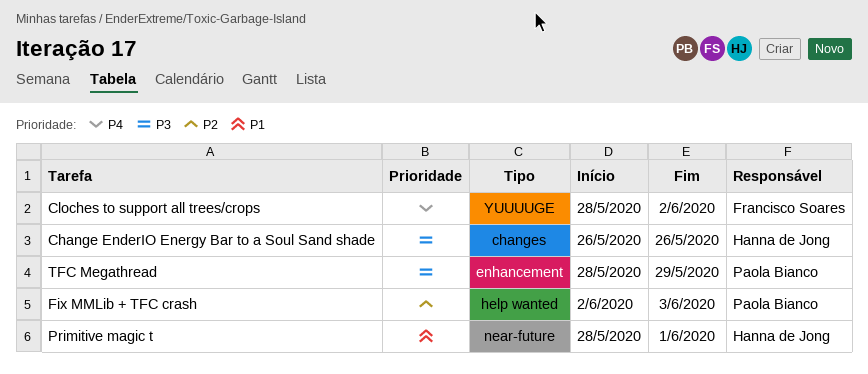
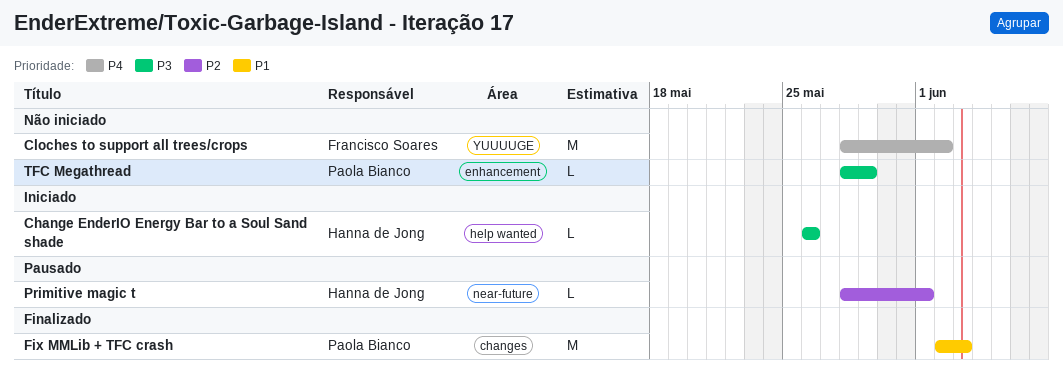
Change EnderIO Energy Bar to a Soul Sand shade, label: changes -> help wanted
Fix MMLib + TFC crash, priority: P2 -> P1
Fix MMLib + TFC crash, label: help wanted -> changes
Primitive magic t, priority: P1 -> P2

